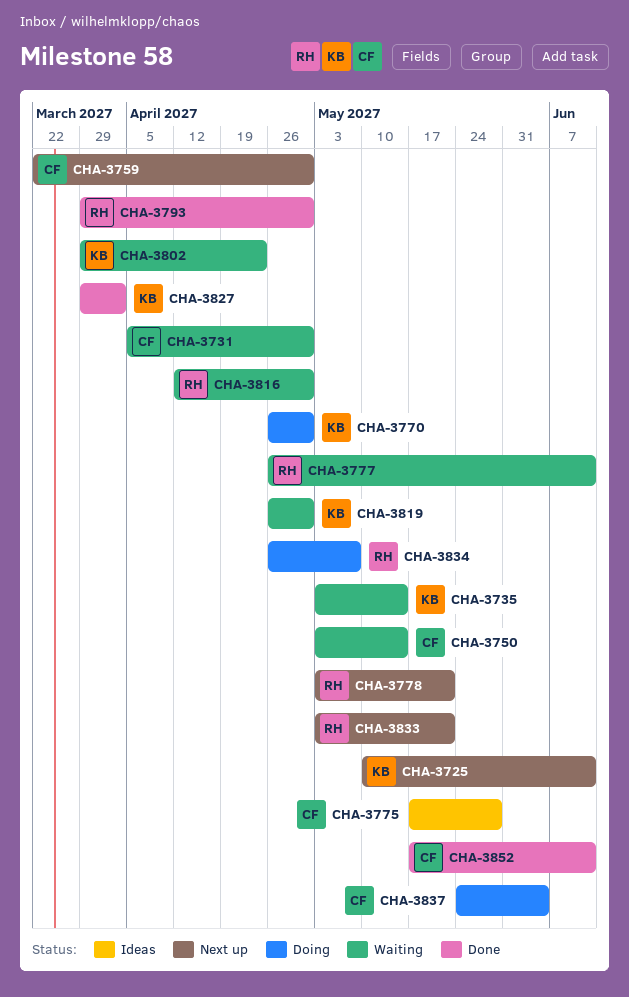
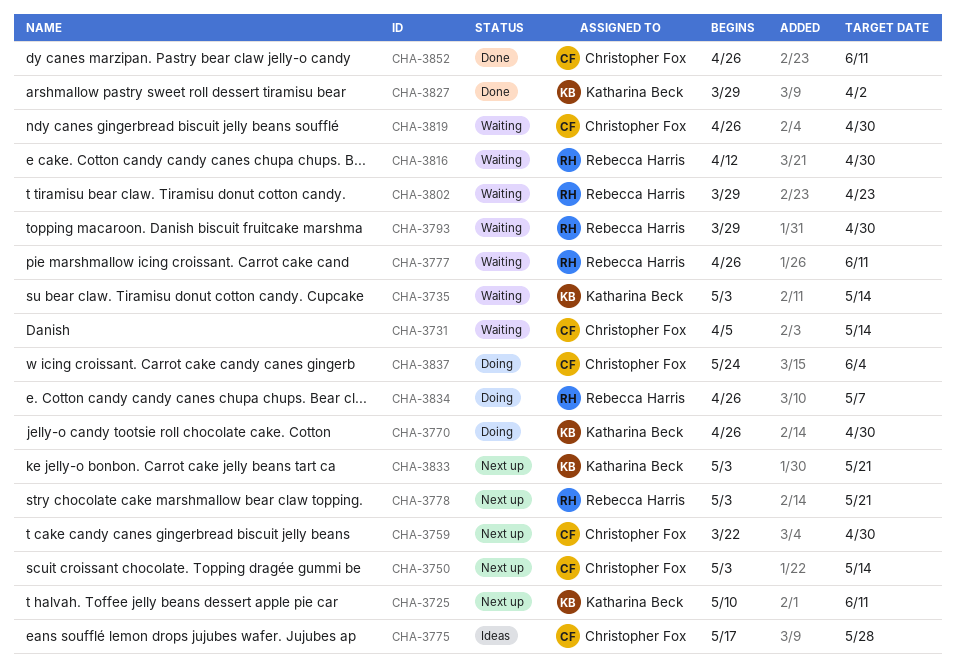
CHA-3731, due: Apr 30 -> May 14
CHA-3750, status: Waiting -> Next up
CHA-3793, status: Done -> Waiting
CHA-3802, owner: Katharina Beck -> Rebecca Harris
CHA-3819, owner: Katharina Beck -> Christopher Fox
CHA-3833, owner: Rebecca Harris -> Katharina Beck
CHA-3852, start: May 17 -> Apr 26

